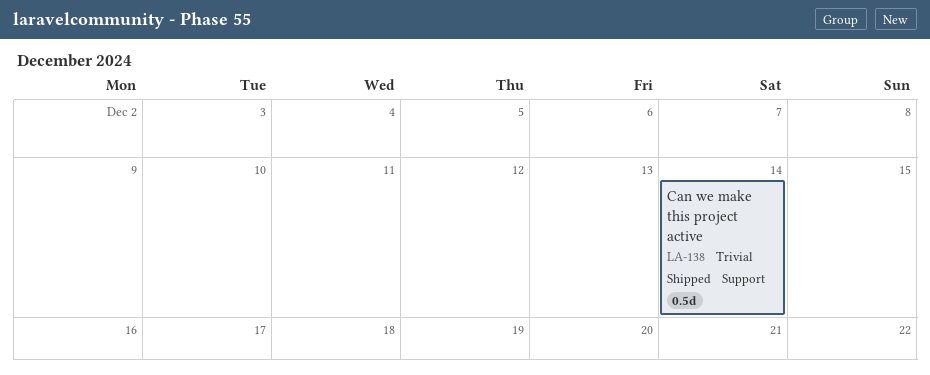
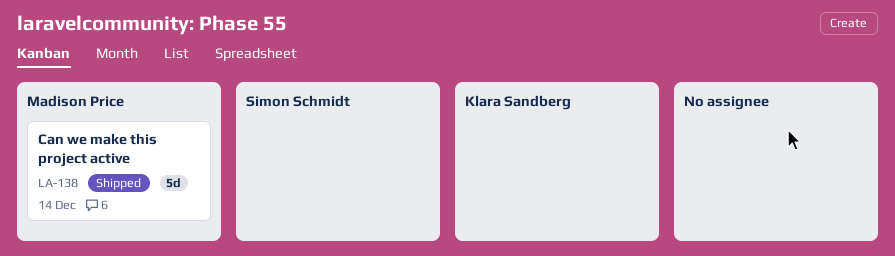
LA-138, estimate: 0.5d -> 5d

